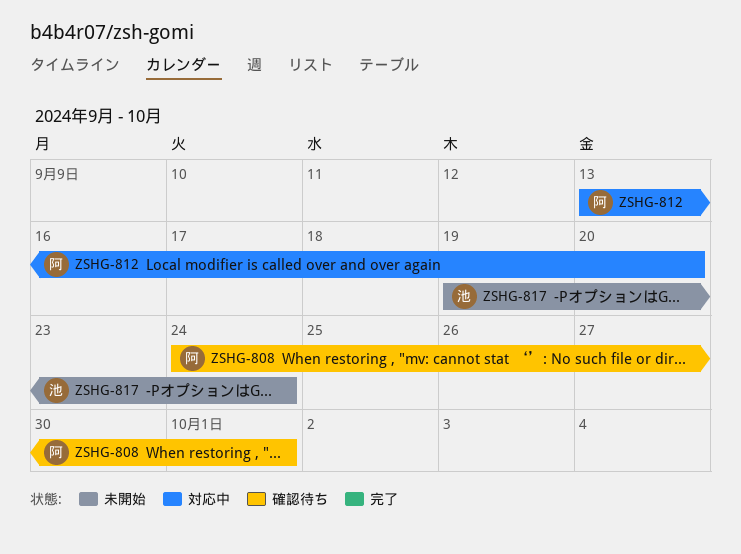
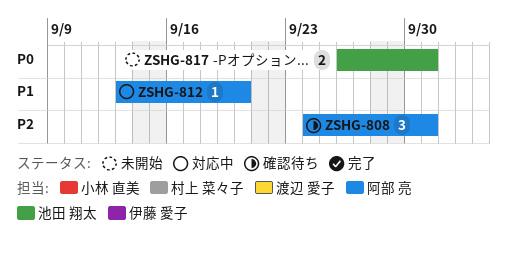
ZSHG-817, start: Sep 19 -> Sep 26
ZSHG-817, due: Sep 24 -> Oct 1

